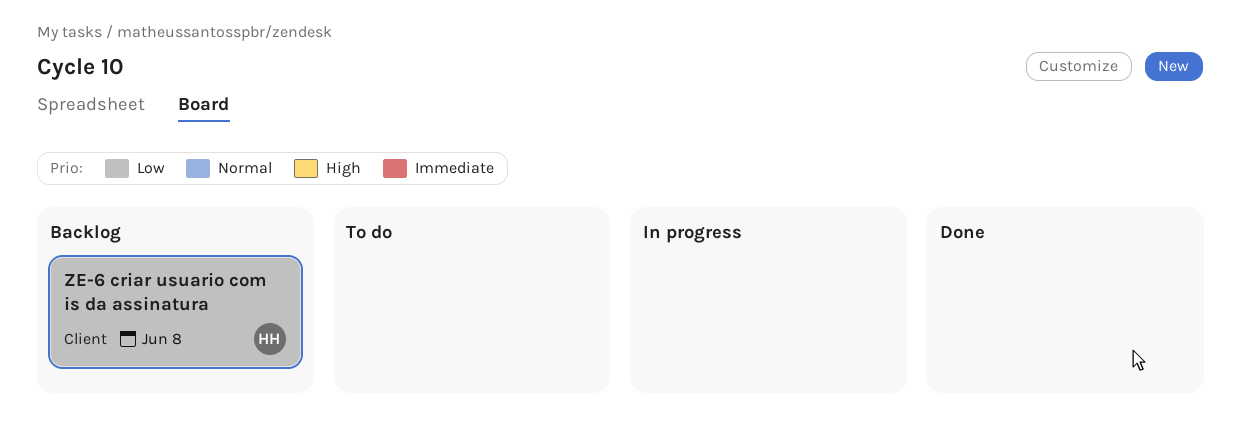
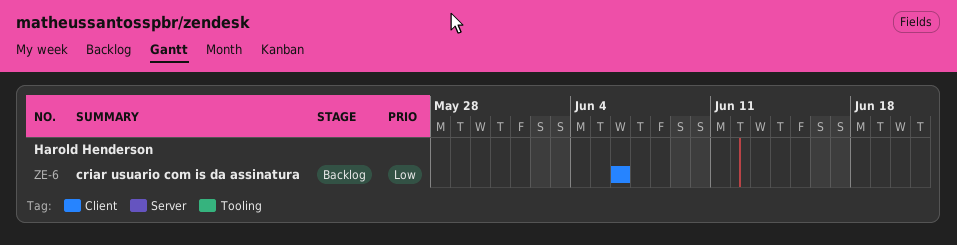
ZE-6, due: Jun 8 -> Jun 6

